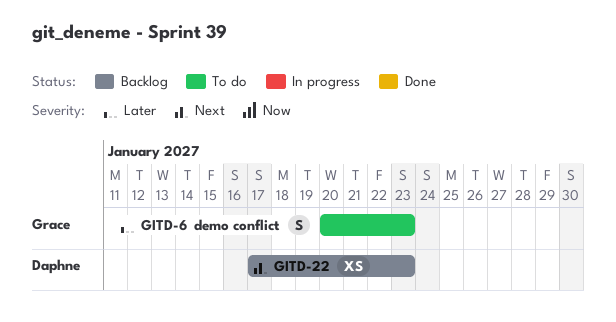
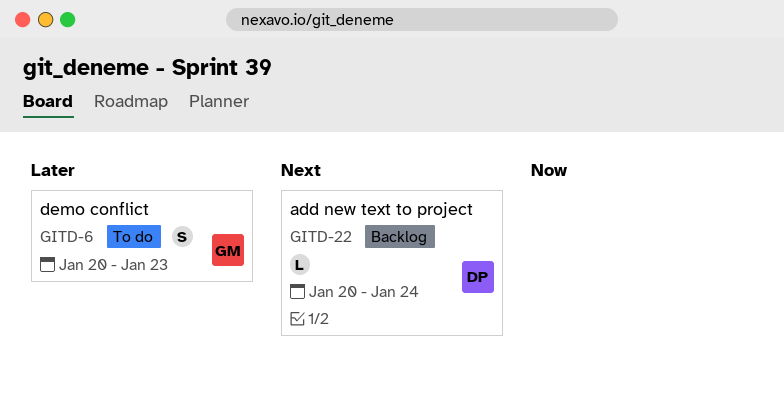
GITD-22, estimate: XS -> L
GITD-22, start: Jan 17 -> Jan 20
GITD-22, due: Jan 23 -> Jan 24

